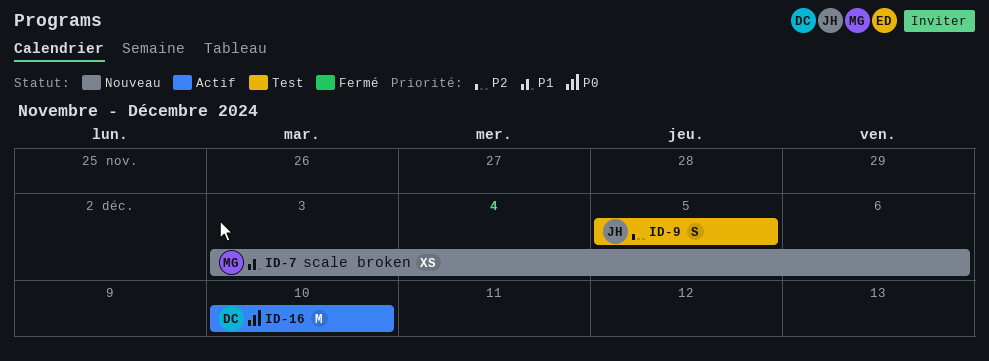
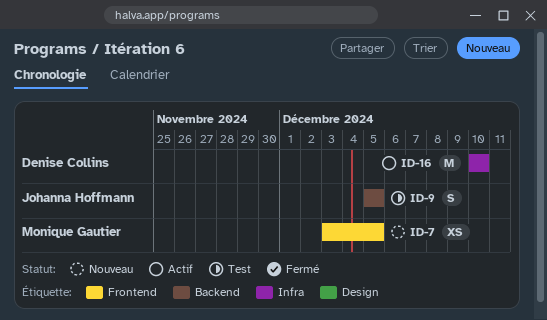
ID-7, due: Dec 6 -> Dec 5

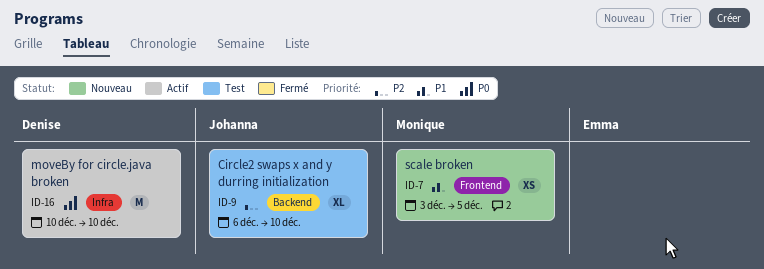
ID-9, estimate: S -> XL
ID-9, start: Dec 5 -> Dec 6
ID-9, due: Dec 5 -> Dec 10

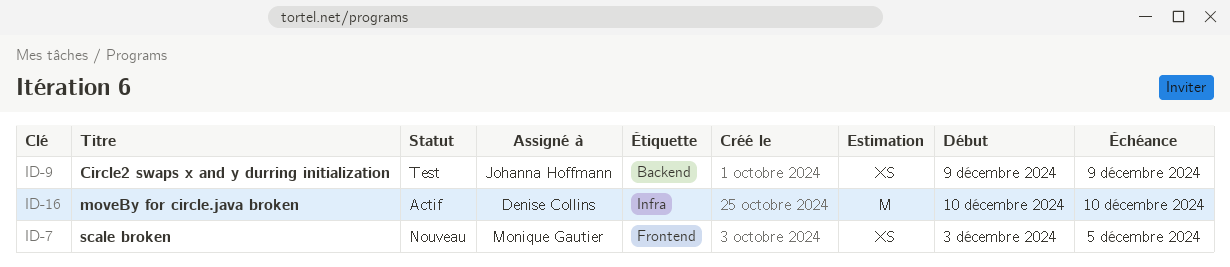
ID-9, estimate: XL -> XS
ID-9, start: Dec 6 -> Dec 9
ID-9, due: Dec 10 -> Dec 9

